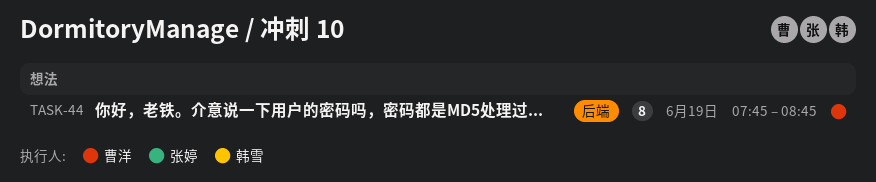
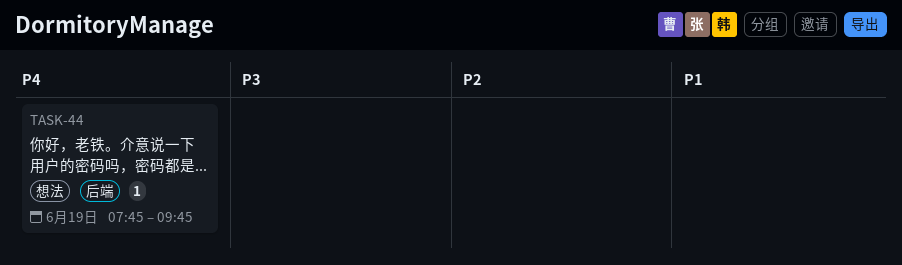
TASK-44, estimate: 8 -> 1
TASK-44, ends: 08:45 -> 09:45

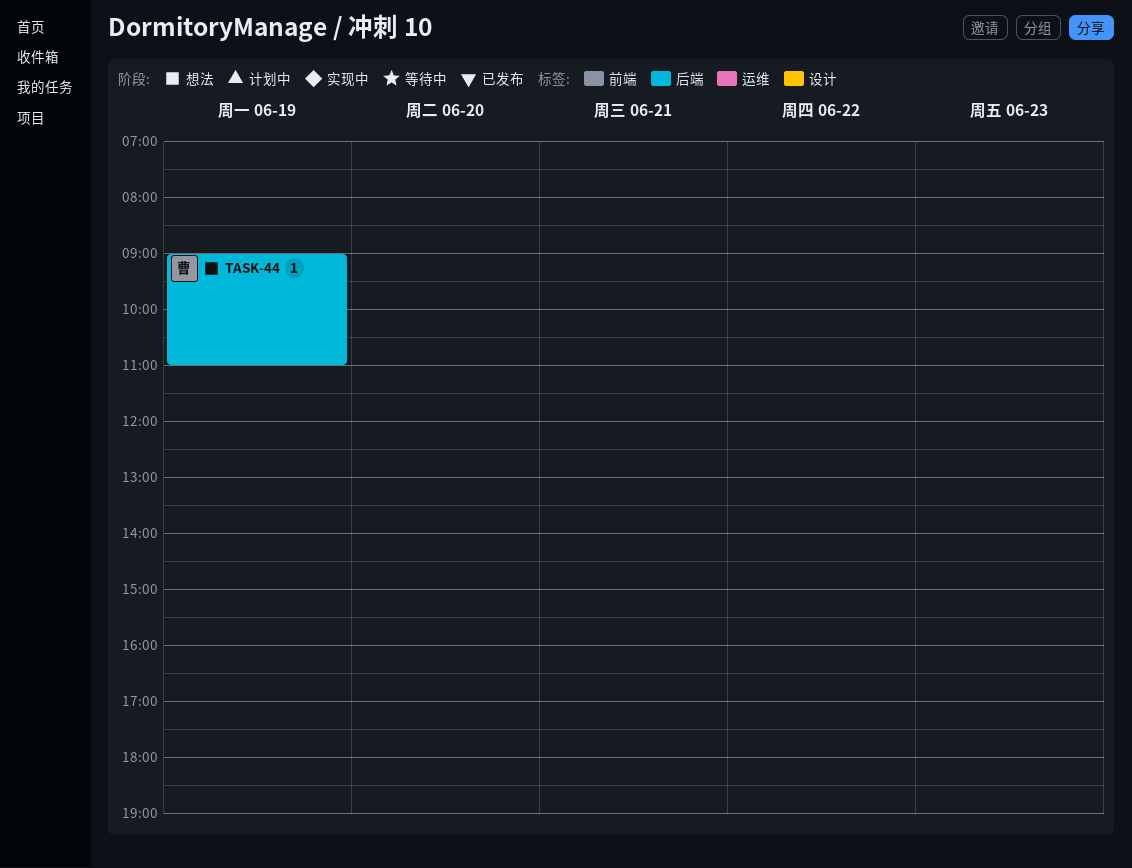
TASK-44, begins: 07:45 -> 09:00
TASK-44, ends: 09:45 -> 11:00

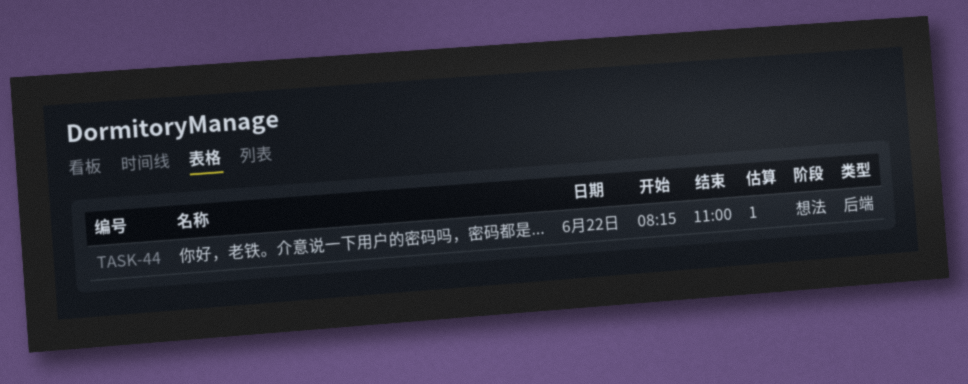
TASK-44, day: Jun 19 -> Jun 22
TASK-44, begins: 09:00 -> 08:15

